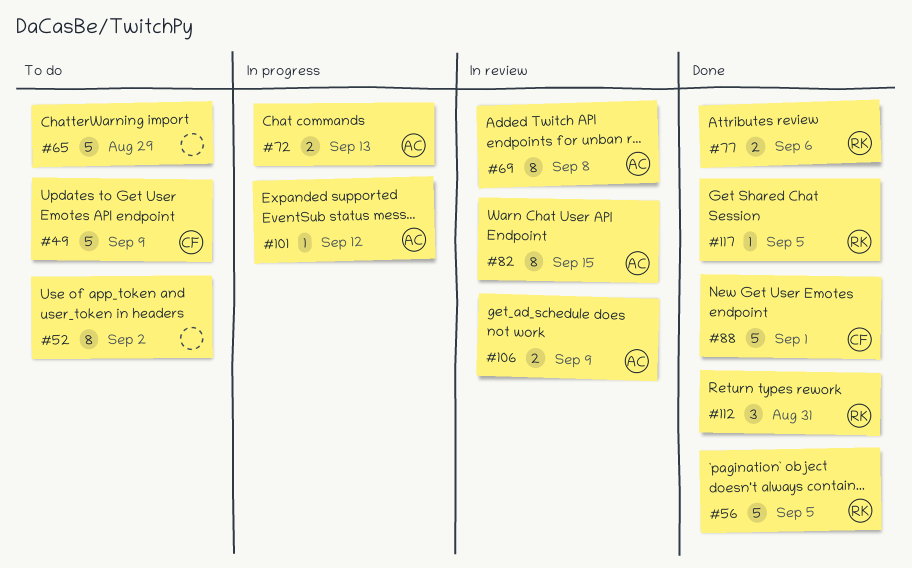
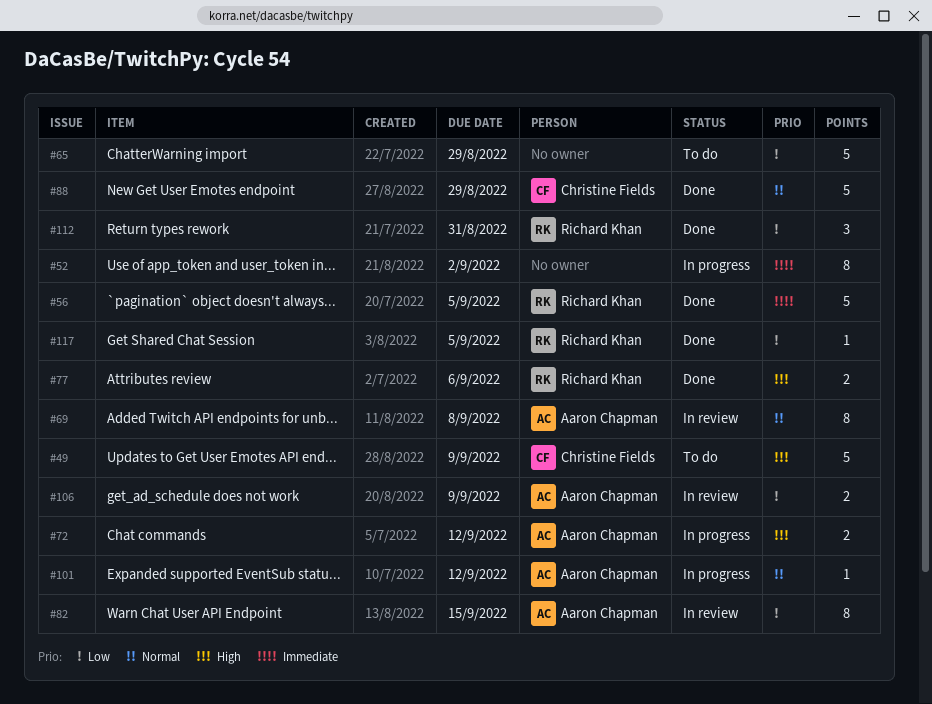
#52, status: To do -> In progress
#72, due: Sep 13 -> Sep 12
#88, due: Sep 1 -> Aug 29

